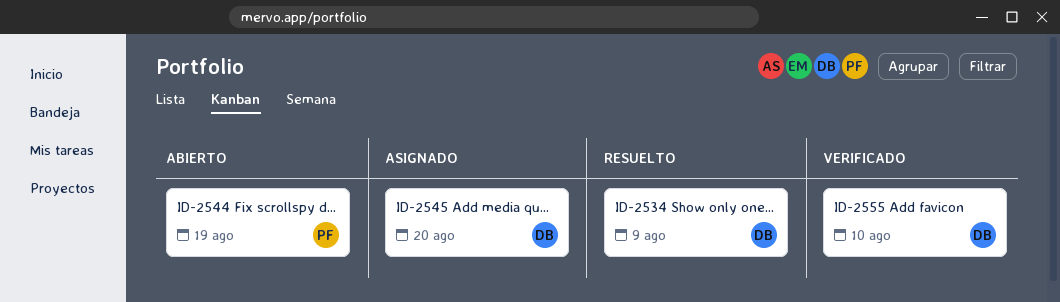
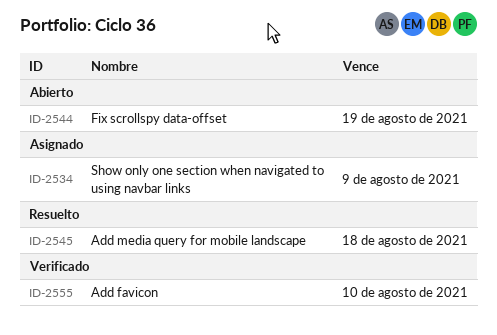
ID-2534, status: Resuelto -> Asignado
ID-2545, status: Asignado -> Resuelto
ID-2545, due: Aug 20 -> Aug 18

